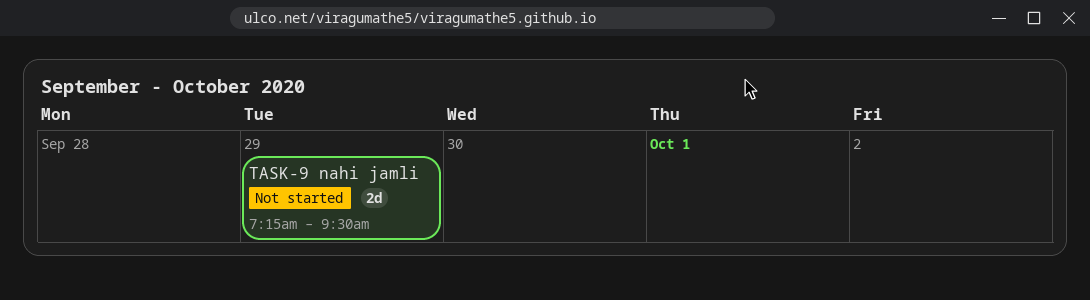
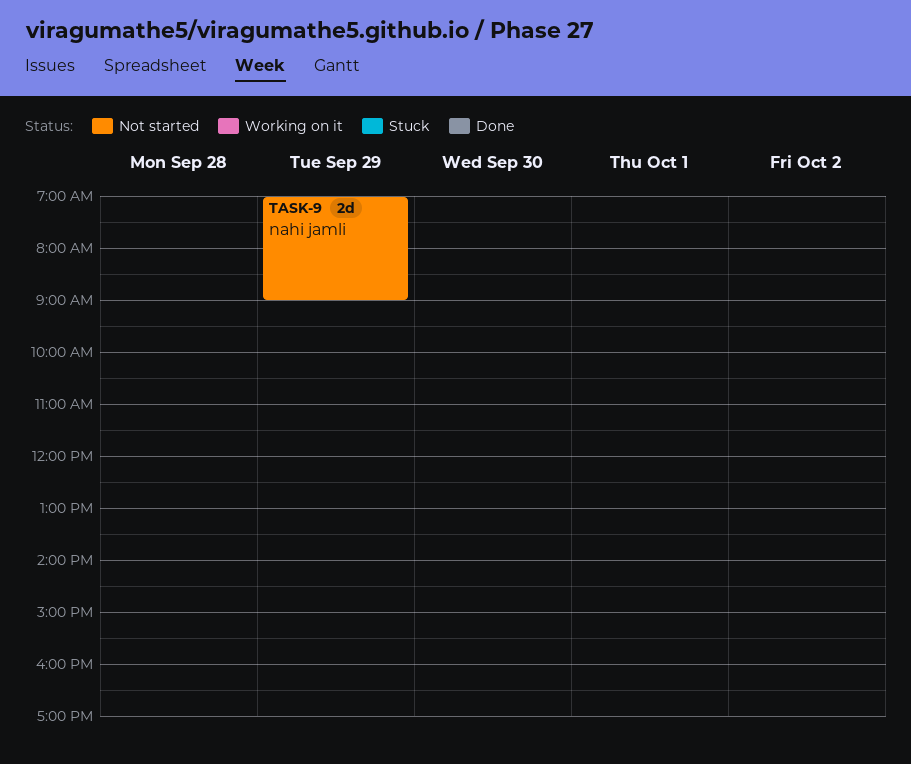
TASK-9, begins: 07:15 -> 07:00
TASK-9, ends: 09:30 -> 09:00

